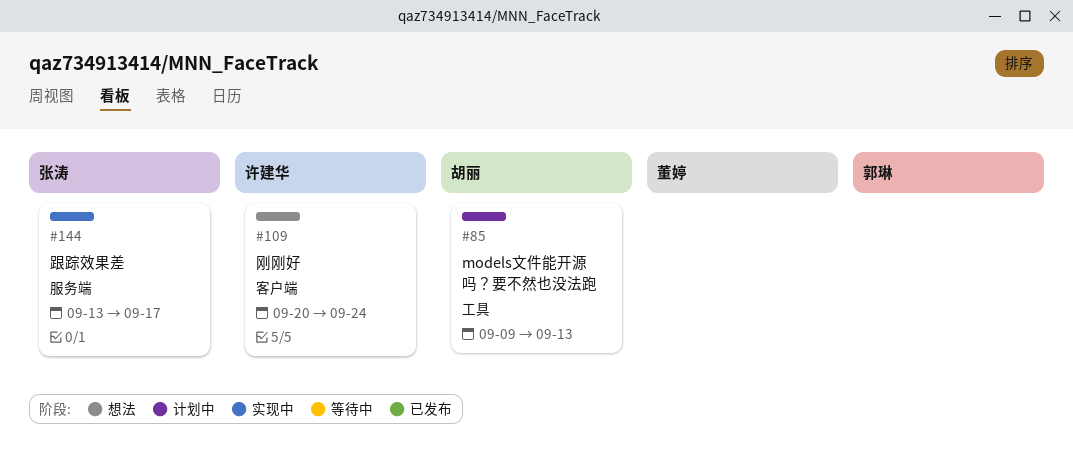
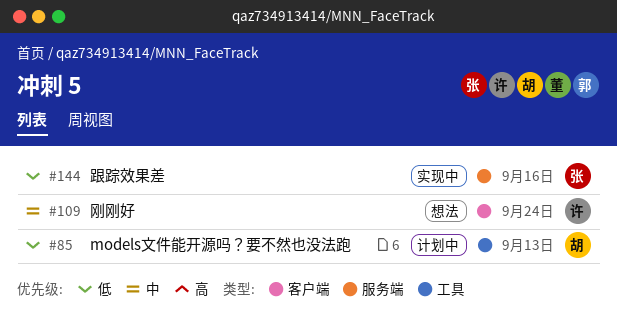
#144, due: Sep 17 -> Sep 16

